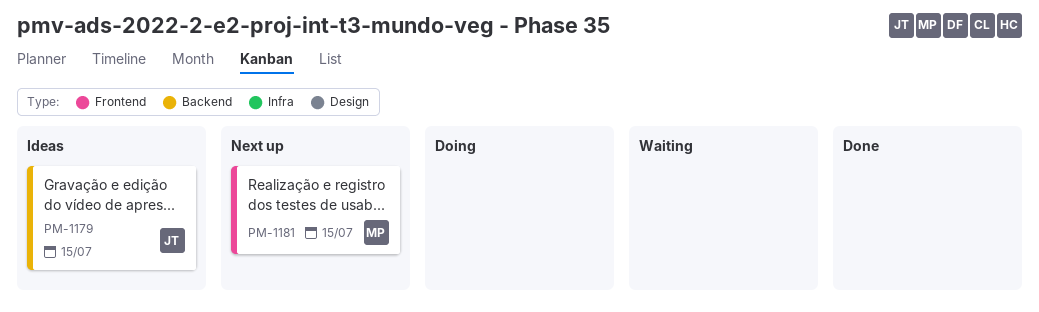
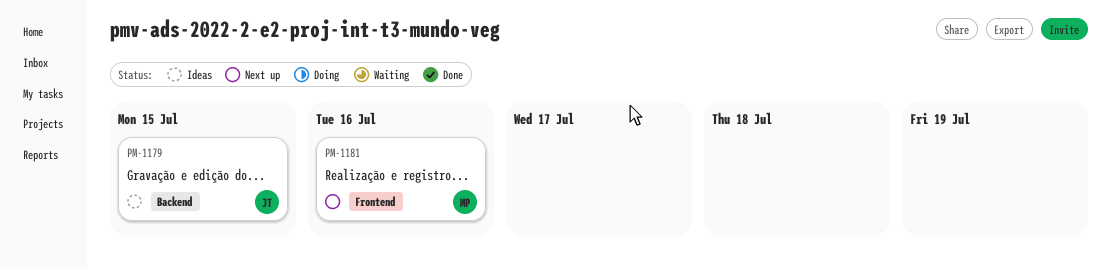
PM-1181, due: Jul 15 -> Jul 16

